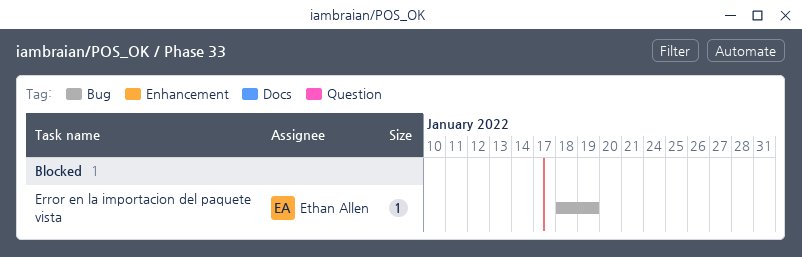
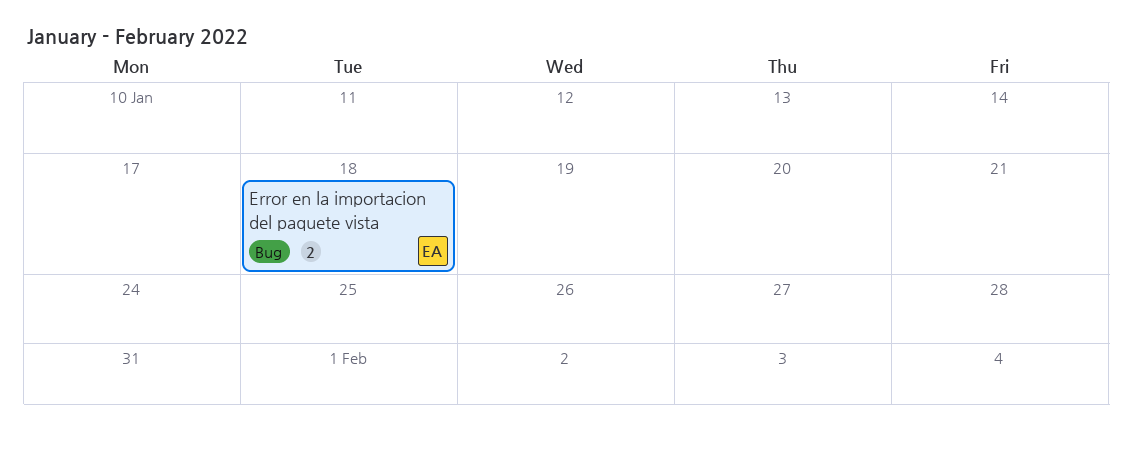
Error en la importacion del paquete vista, estimate: 1 -> 2
Error en la importacion del paquete vista, due: Jan 19 -> Jan 18

